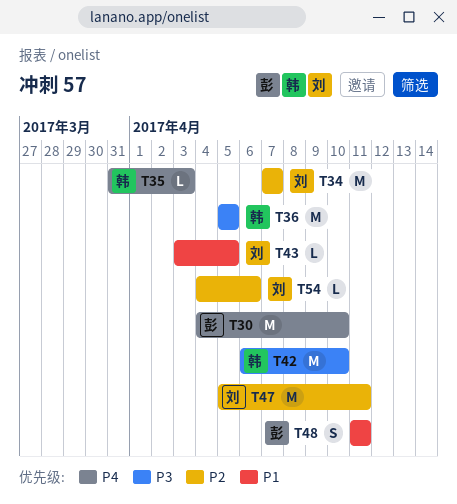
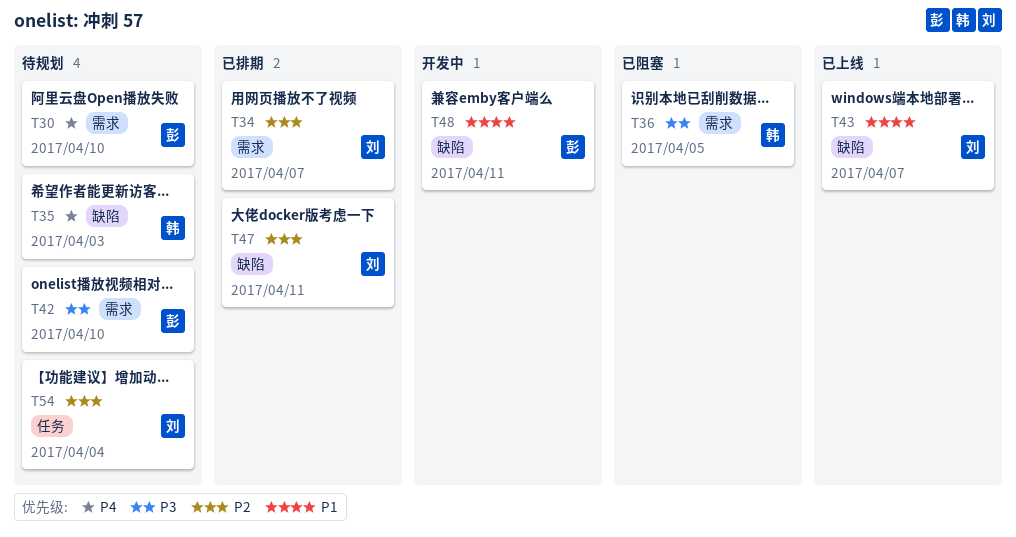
T42, owner: 韩 -> 彭
T43, due: Apr 5 -> Apr 7
T54, due: Apr 6 -> Apr 4

